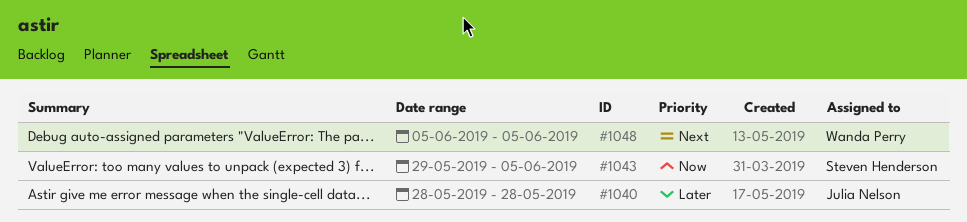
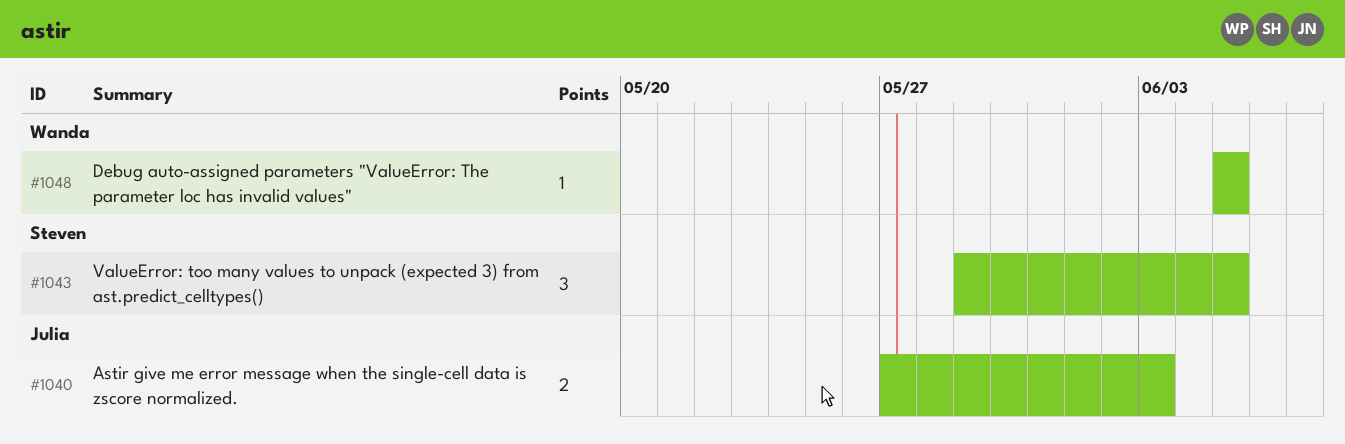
#1040, start: May 28 -> May 27
#1040, due: May 28 -> Jun 3

